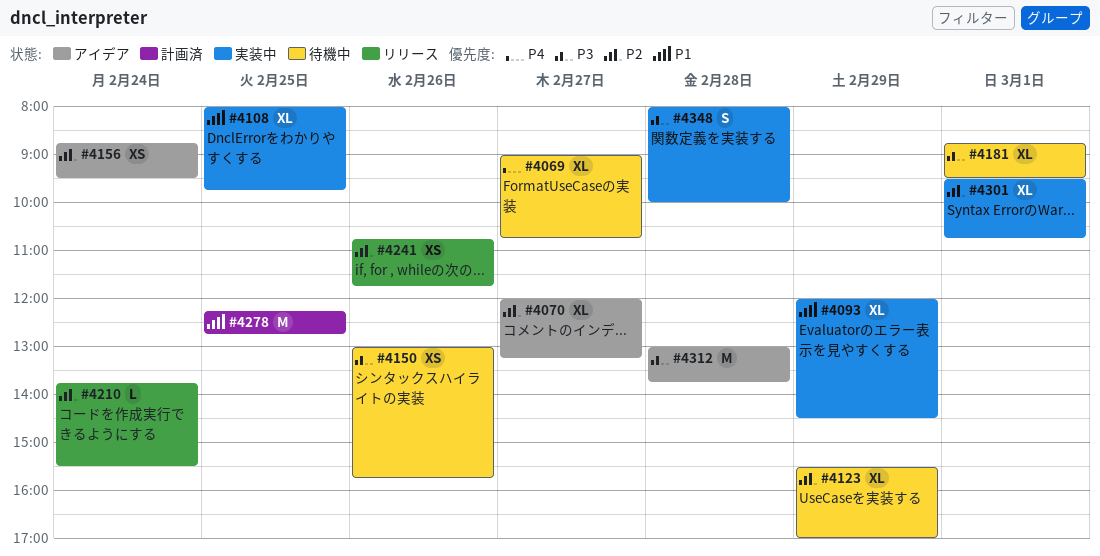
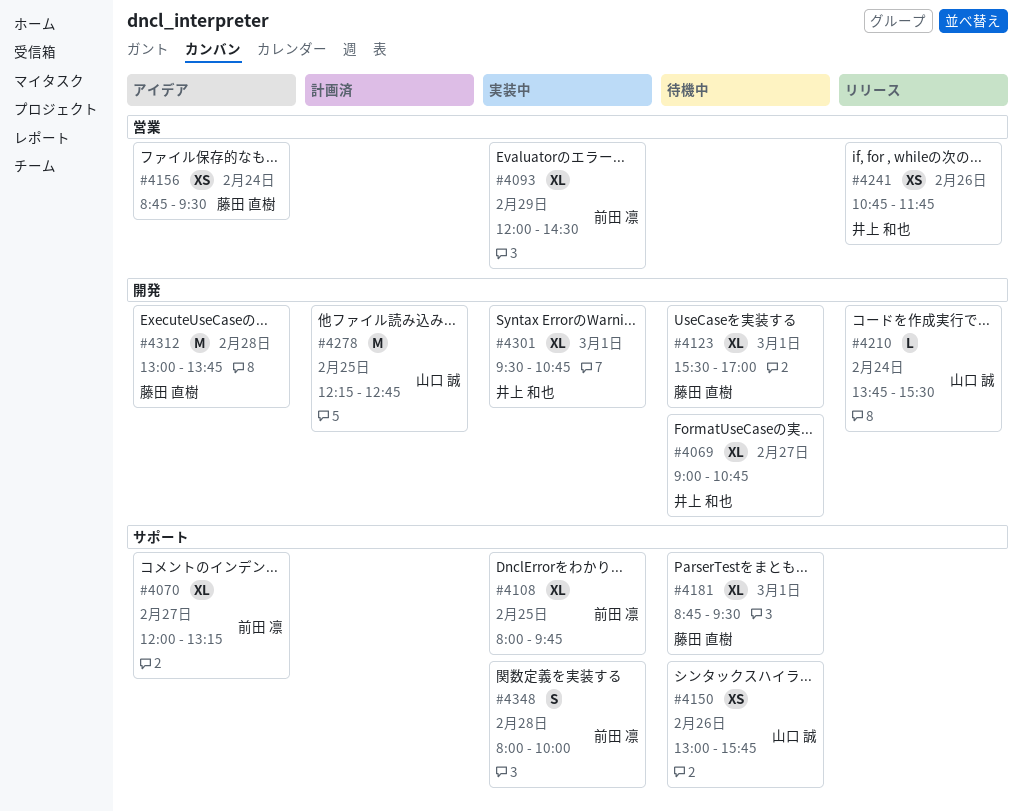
#4123, day: Feb 29 -> Mar 1

